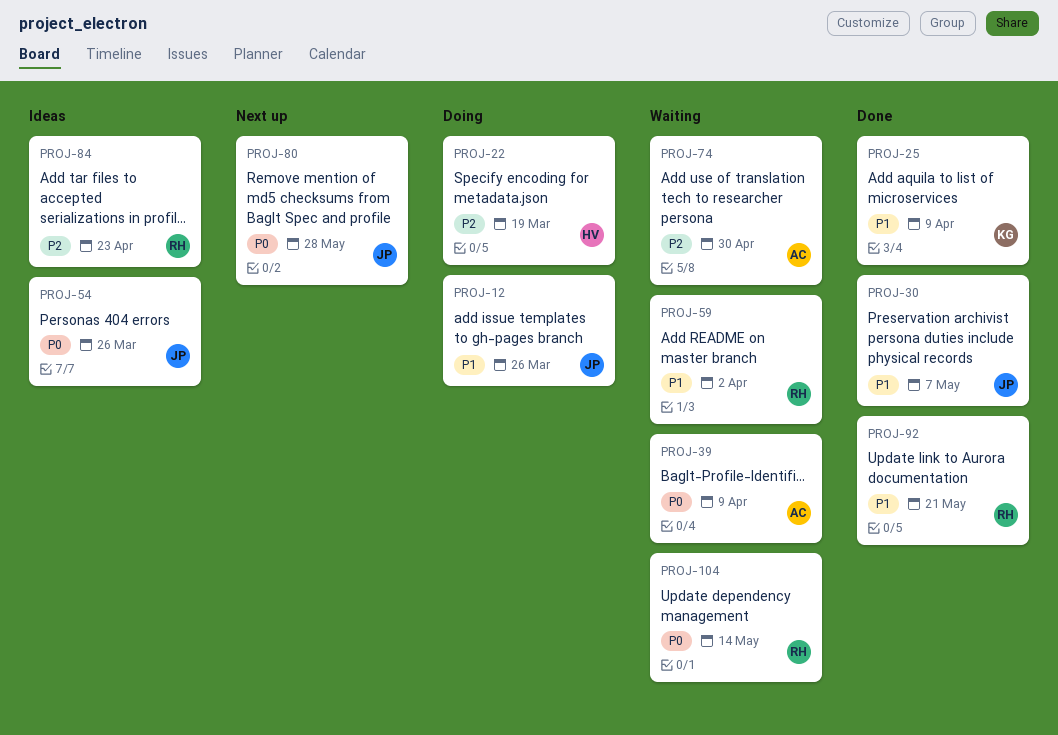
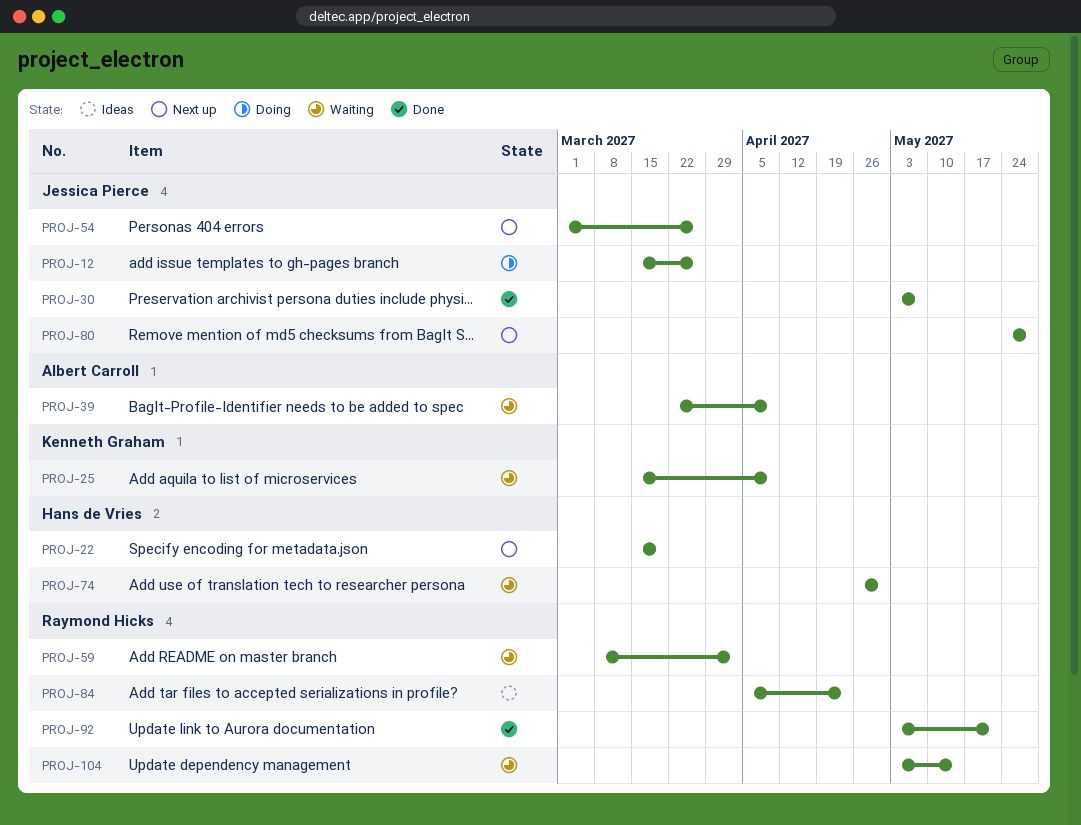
PROJ-22, status: Doing -> Next up
PROJ-25, status: Done -> Waiting
PROJ-54, status: Ideas -> Next up
PROJ-74, owner: Albert Carroll -> Hans de Vries

